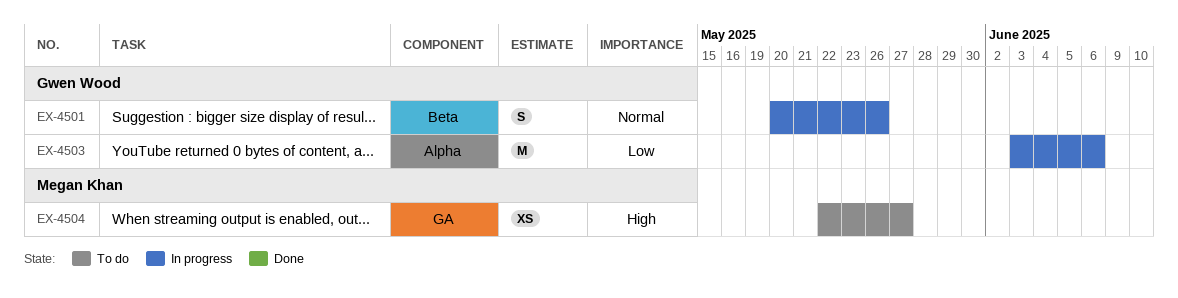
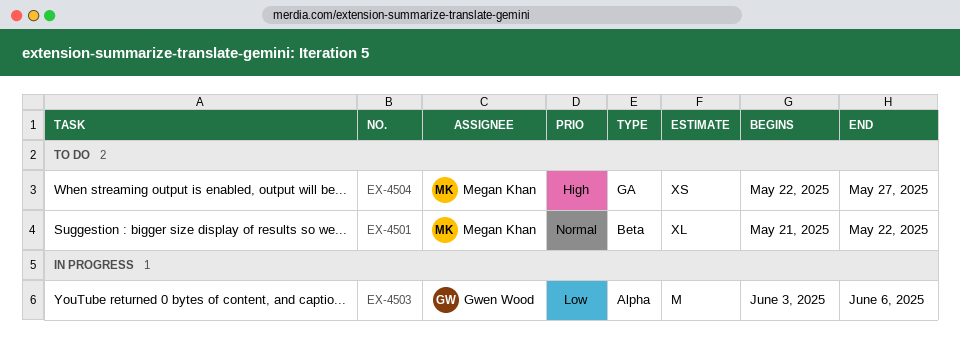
EX-4501, status: In progress -> To do
EX-4501, owner: Gwen Wood -> Megan Khan
EX-4501, estimate: S -> XL
EX-4501, start: May 20 -> May 21
EX-4501, due: May 26 -> May 22

